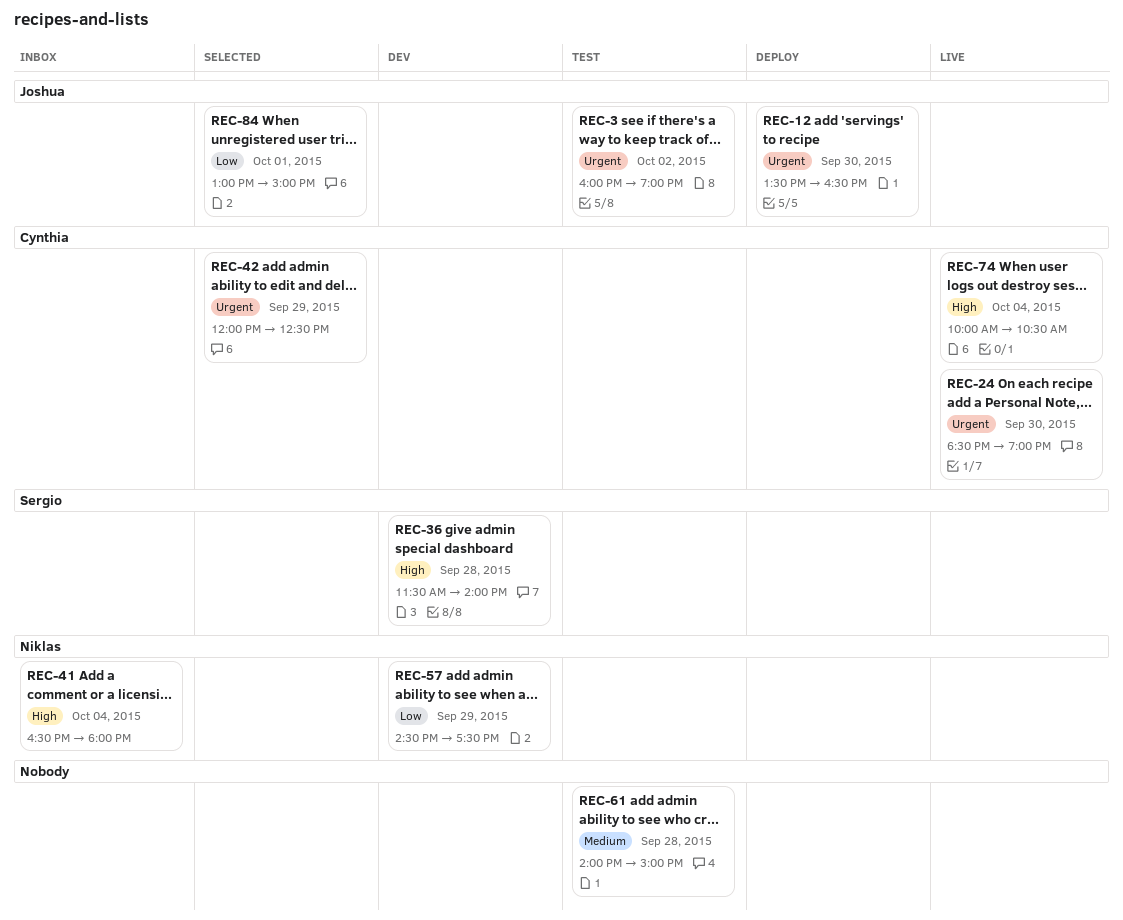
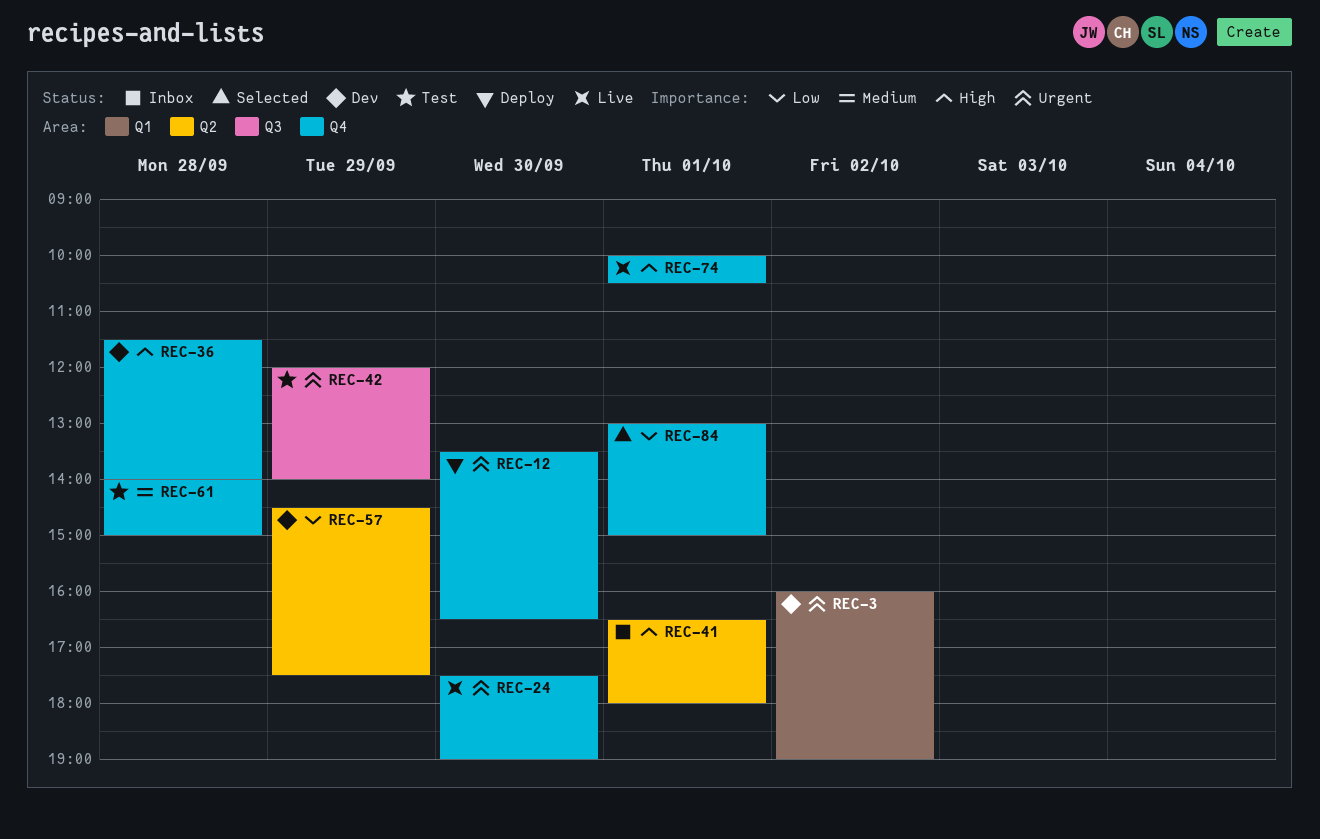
REC-3, status: Test -> Dev
REC-24, begins: 18:30 -> 17:30
REC-41, day: Oct 4 -> Oct 1
REC-42, status: Selected -> Test
REC-42, ends: 12:30 -> 14:00
REC-74, day: Oct 4 -> Oct 1

